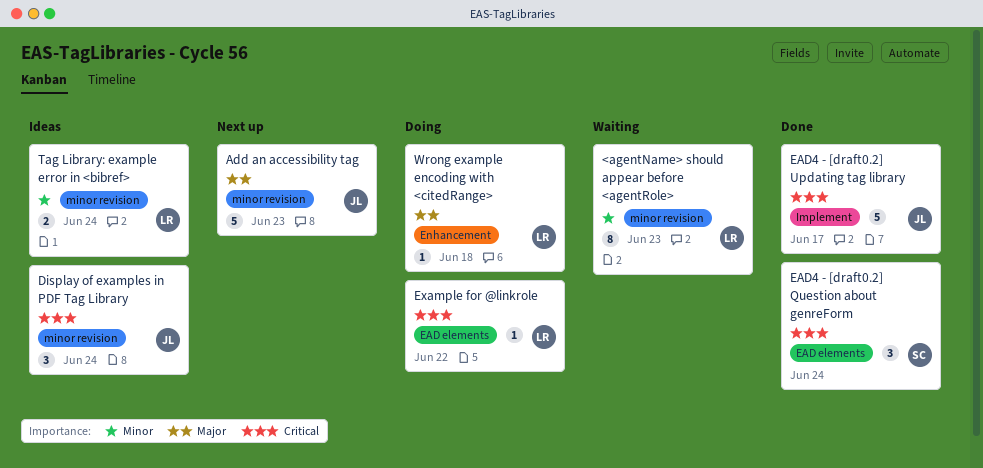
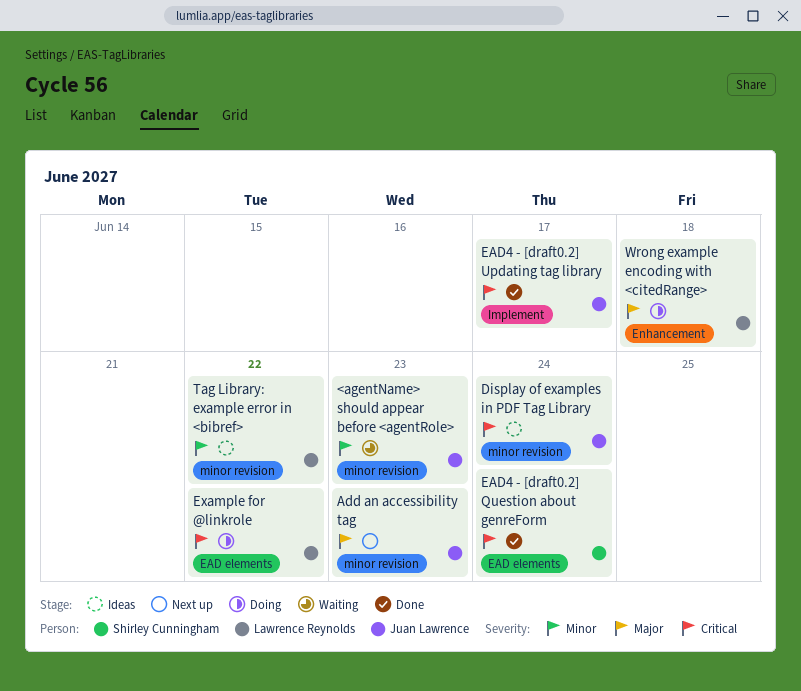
<agentName> should appear before <agentRole>, owner: Lawrence Reynolds -> Juan Lawrence
Tag Library: example error in <bibref>, due: Jun 24 -> Jun 22

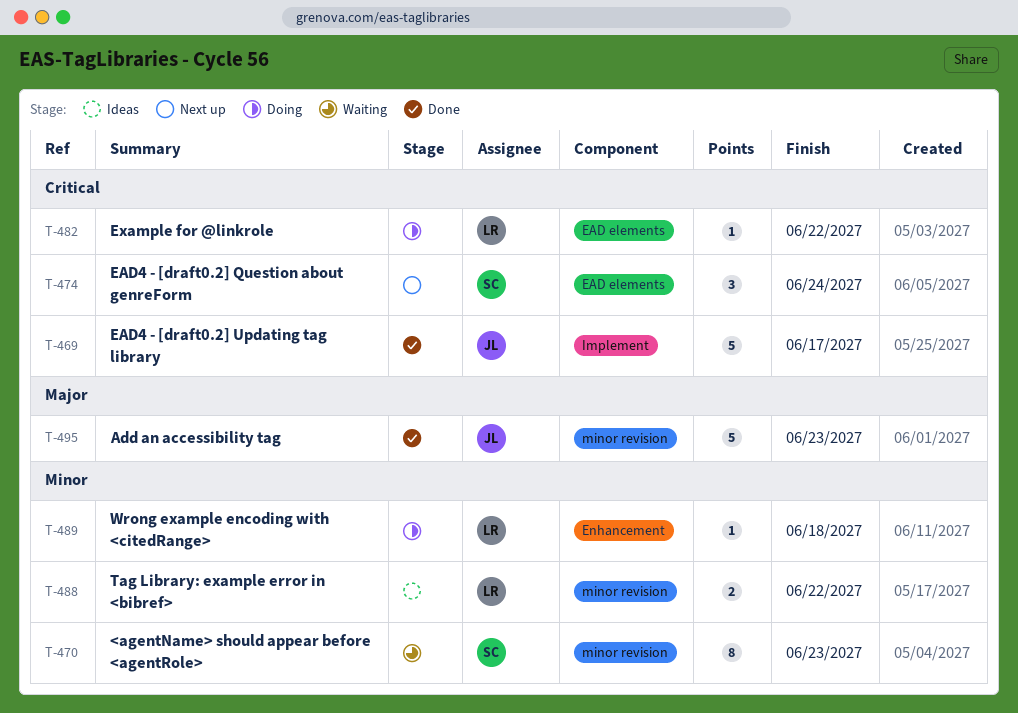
<agentName> should appear before <agentRole>, owner: Juan Lawrence -> Shirley Cunningham
Add an accessibility tag, status: Next up -> Done
Display of examples in PDF Tag Library: present -> none
EAD4 - [draft0.2] Question about genreForm, status: Done -> Next up
Wrong example encoding with <citedRange>, priority: Major -> Minor

